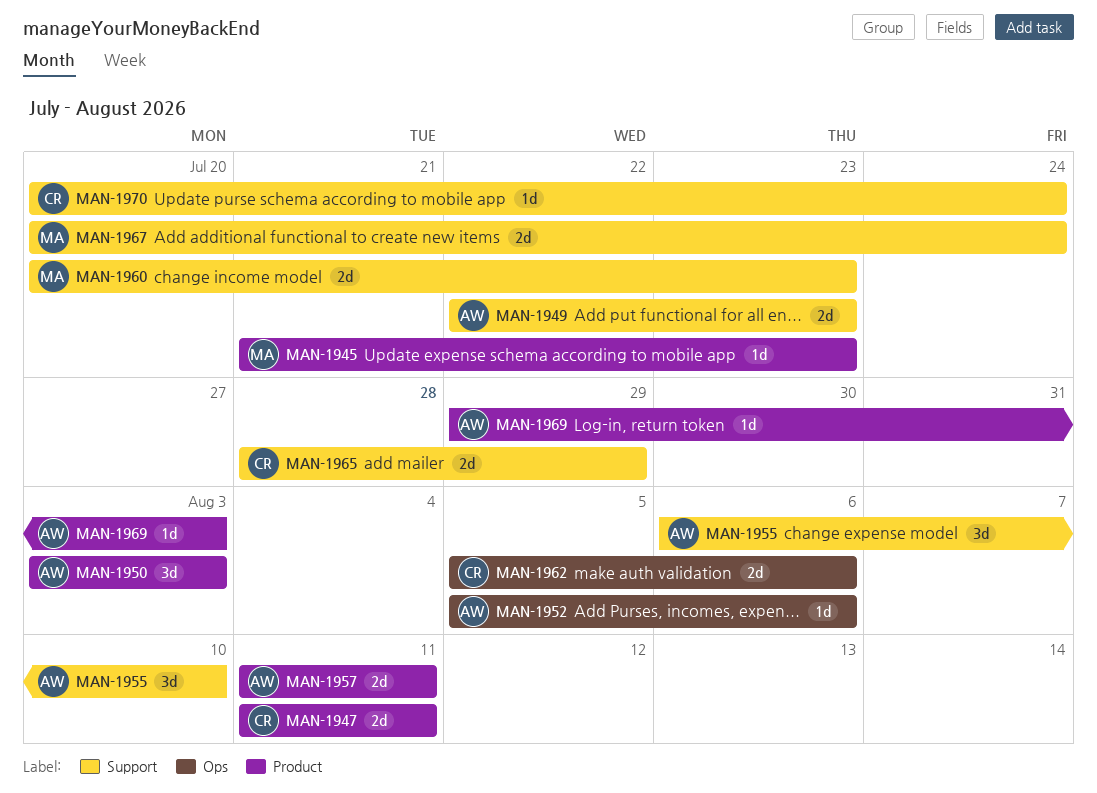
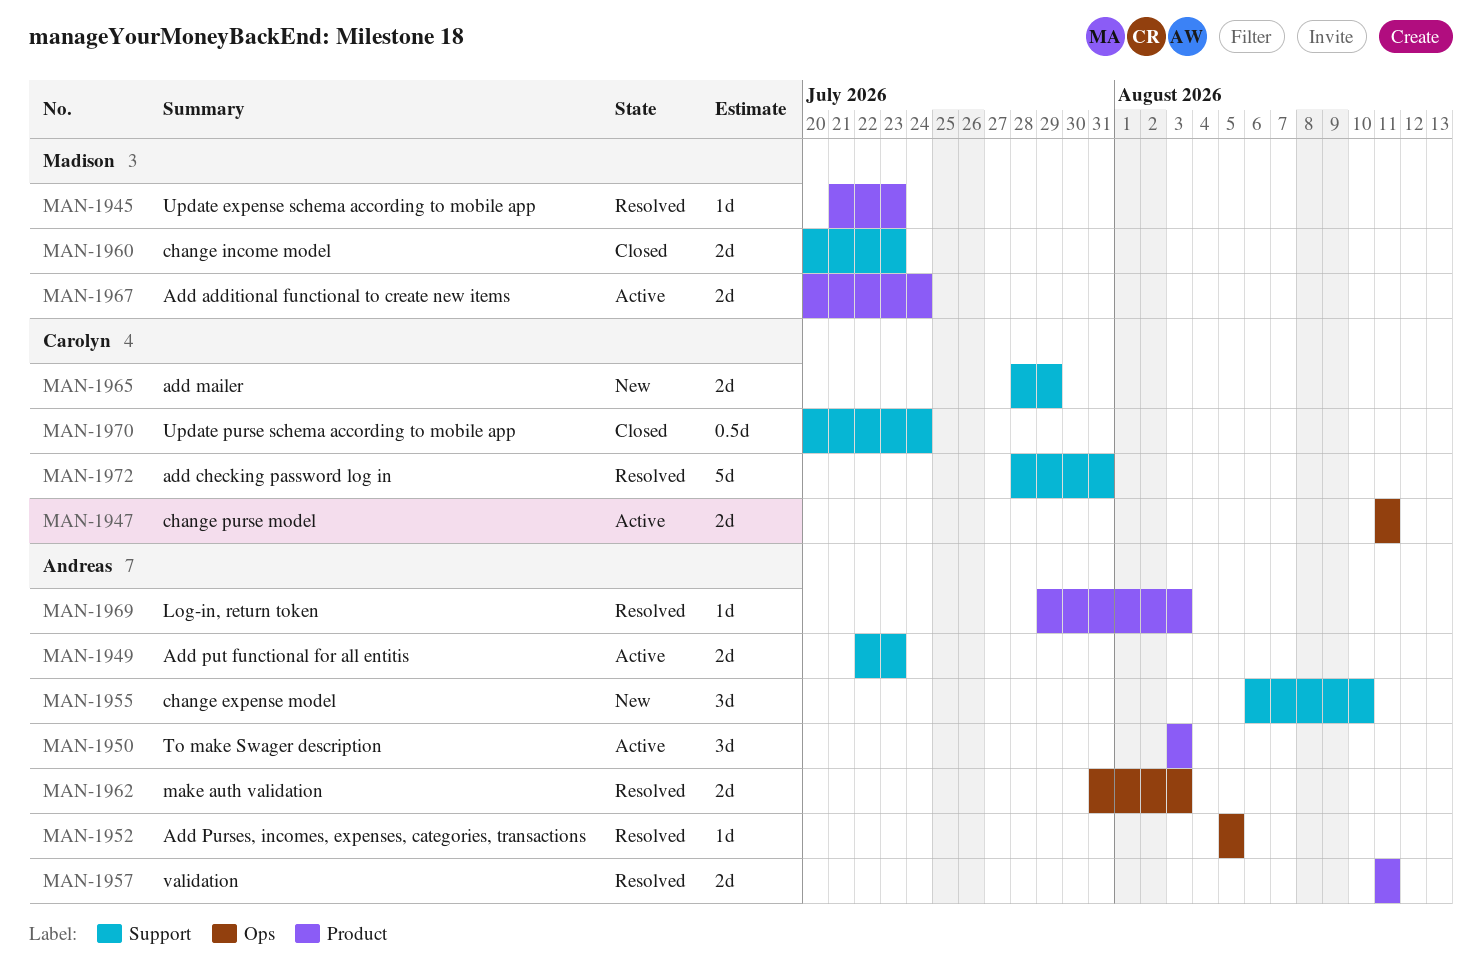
MAN-1947, label: Product -> Ops
MAN-1952, due: Aug 6 -> Aug 5
MAN-1962, owner: Carolyn -> Andreas
MAN-1962, start: Aug 5 -> Jul 31
MAN-1962, due: Aug 6 -> Aug 3
MAN-1967, label: Support -> Product
MAN-1970, estimate: 1d -> 0.5d
MAN-1972: none -> present

